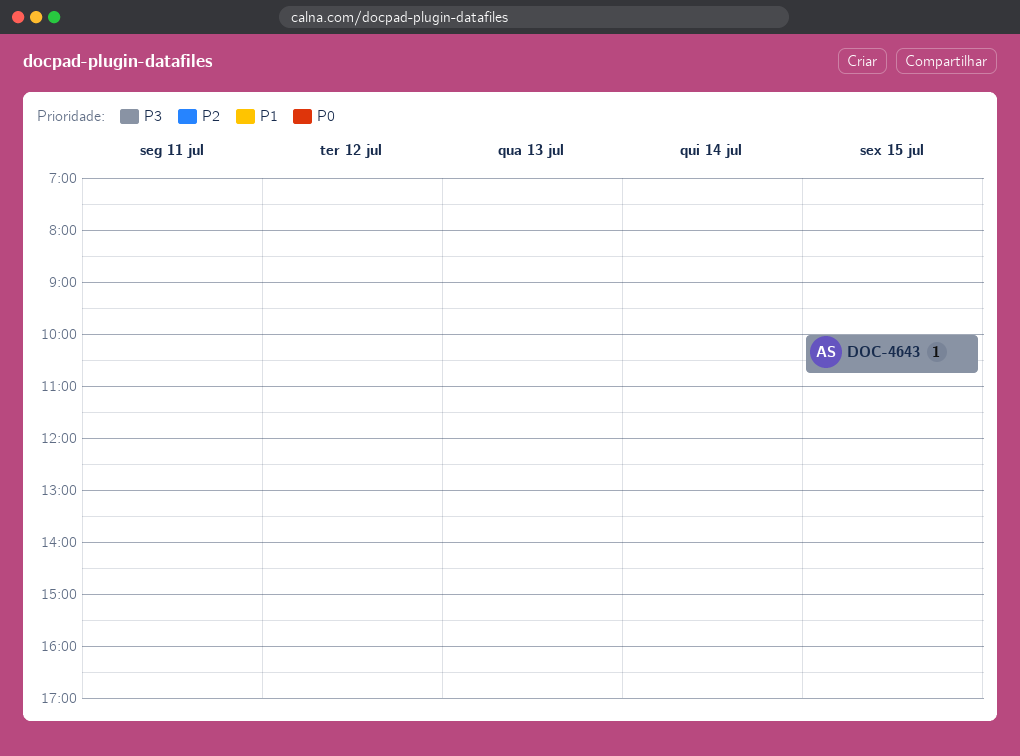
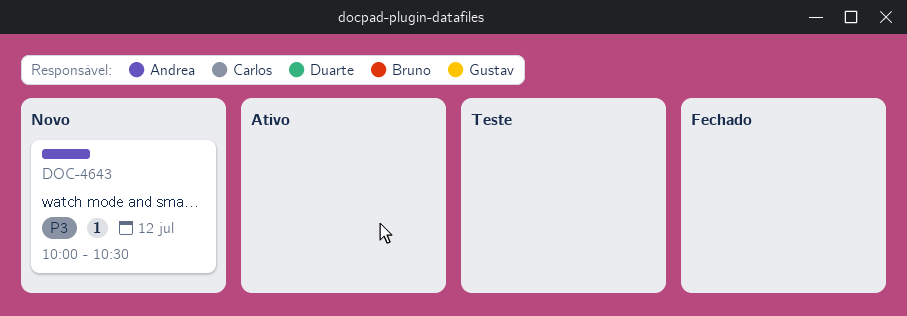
DOC-4643, day: Jul 15 -> Jul 12
DOC-4643, ends: 10:45 -> 10:30

